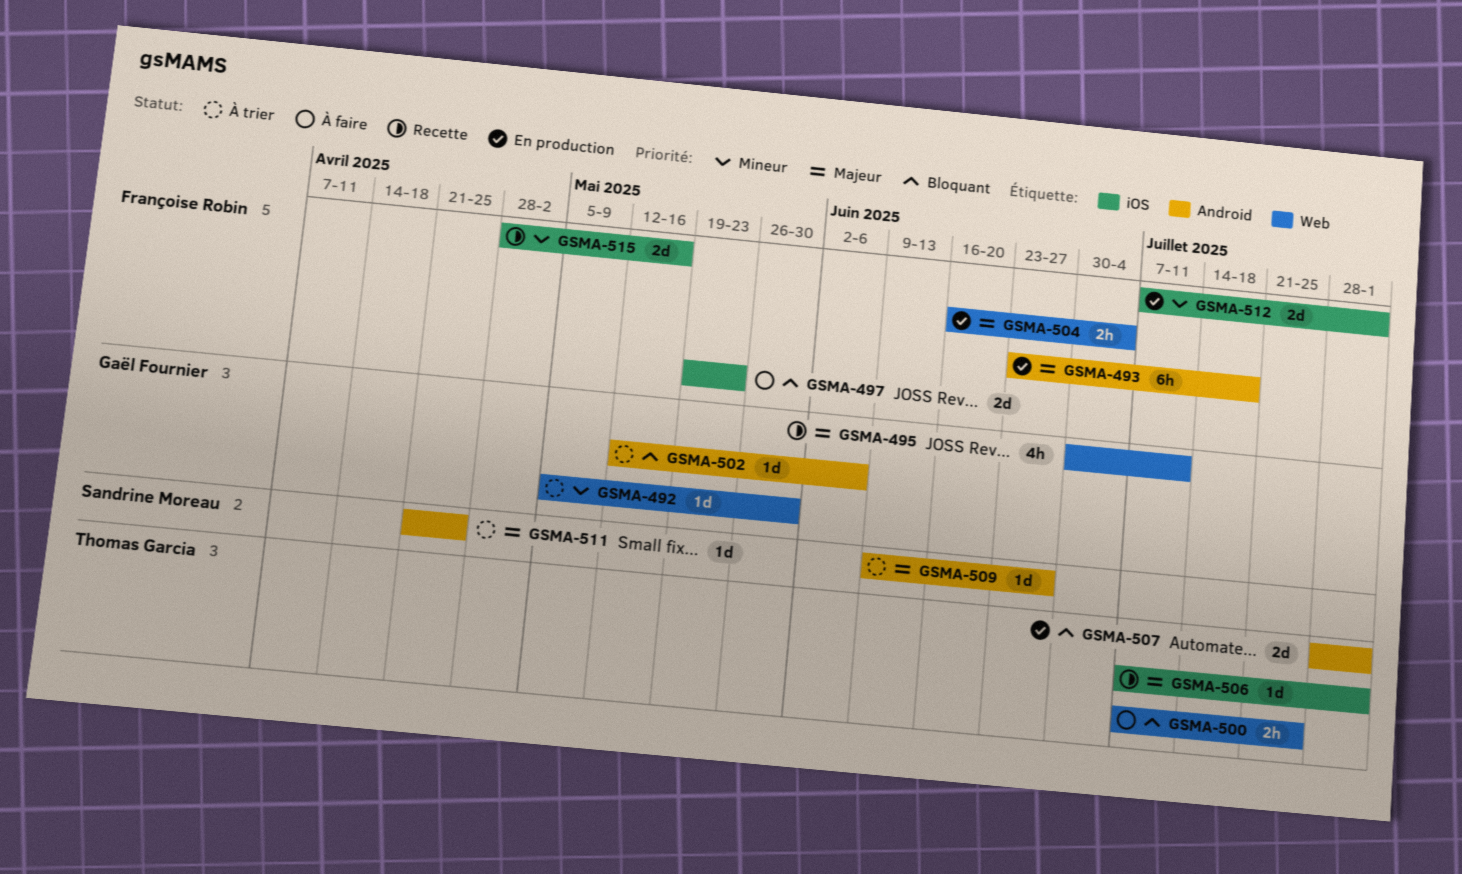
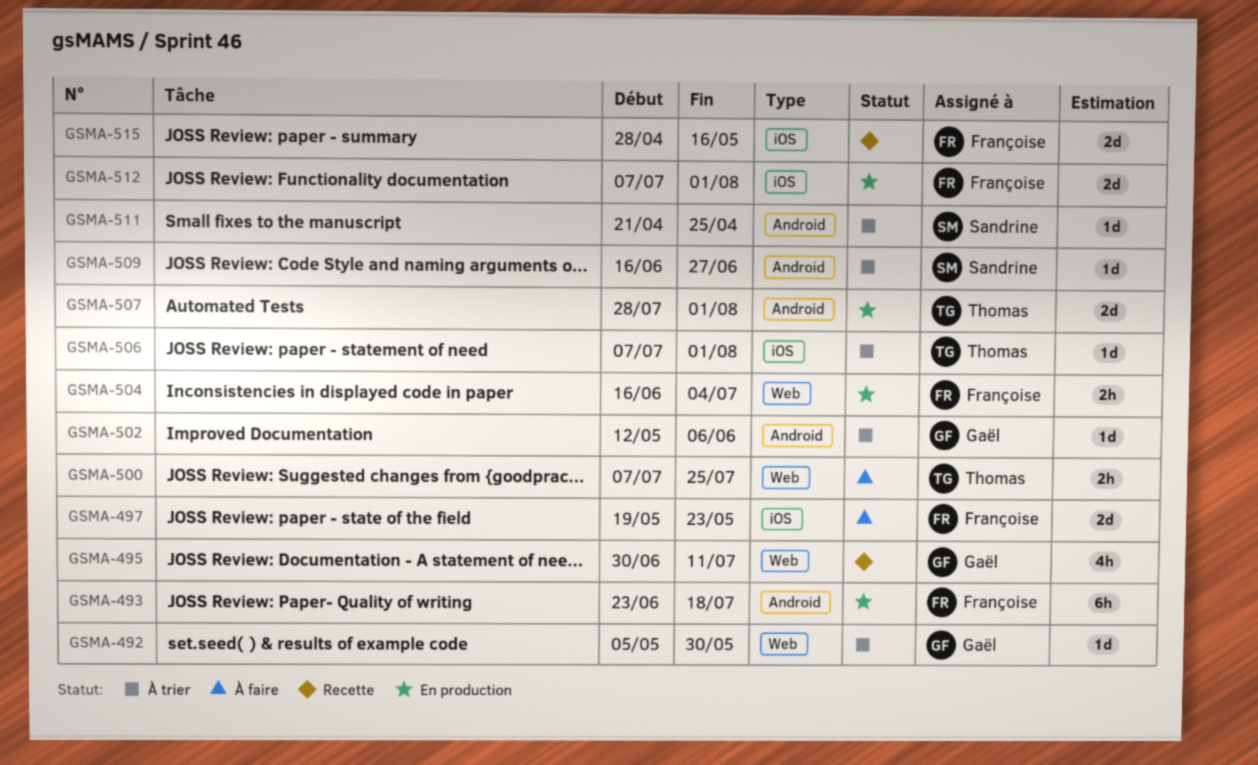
GSMA-506, status: Recette -> À trier
GSMA-509, start: Jun 9 -> Jun 16

